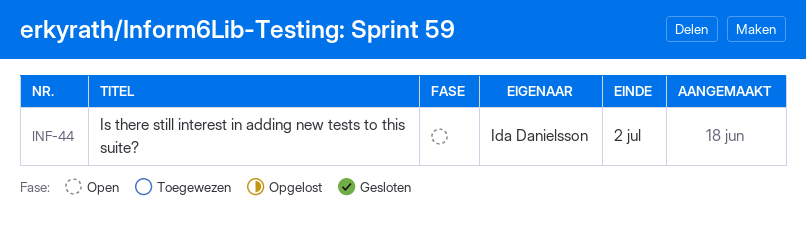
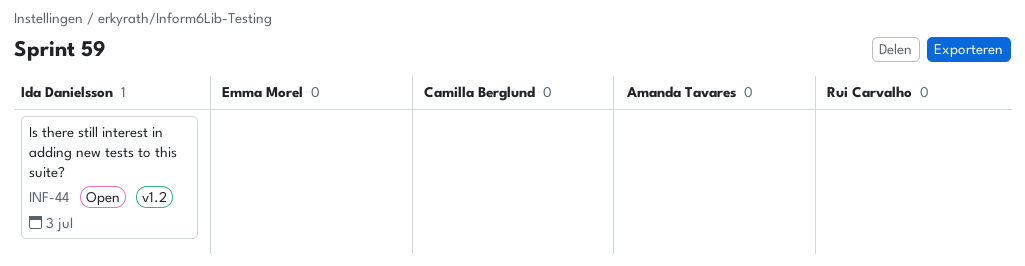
INF-44, due: Jul 2 -> Jul 3

